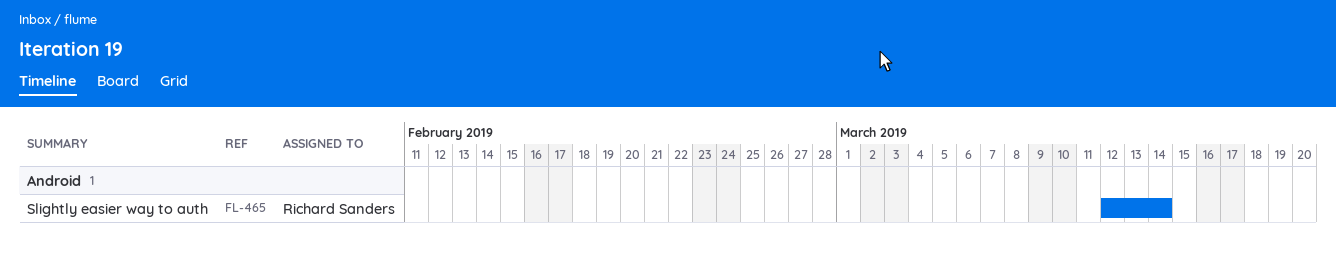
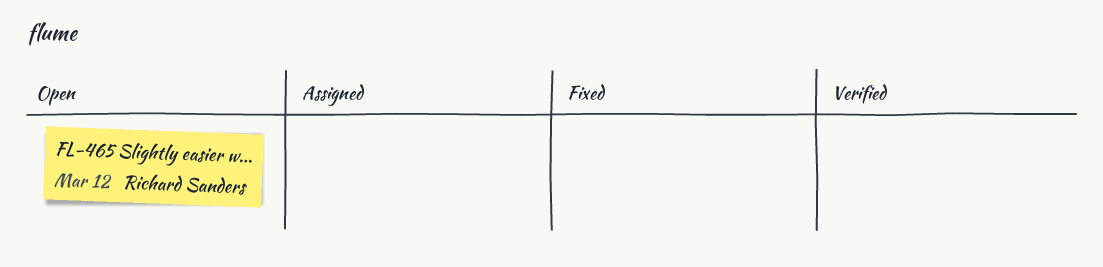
FL-465, due: Mar 14 -> Mar 12

